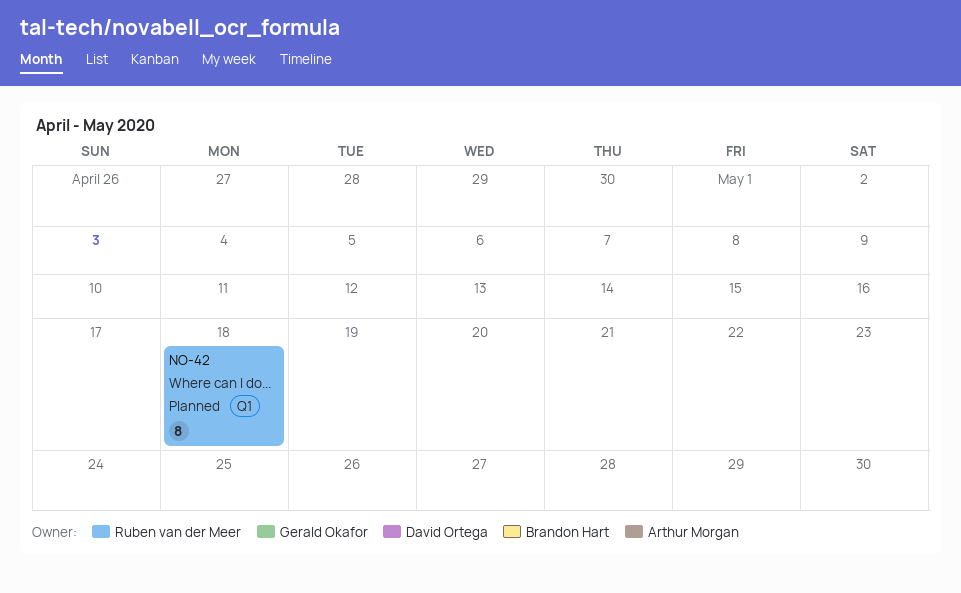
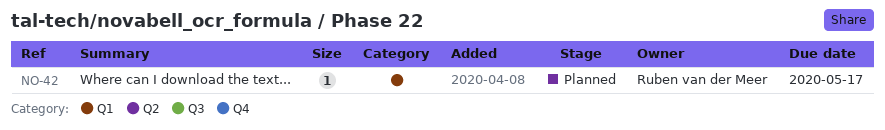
NO-42, estimate: 8 -> 1
NO-42, due: May 18 -> May 17

